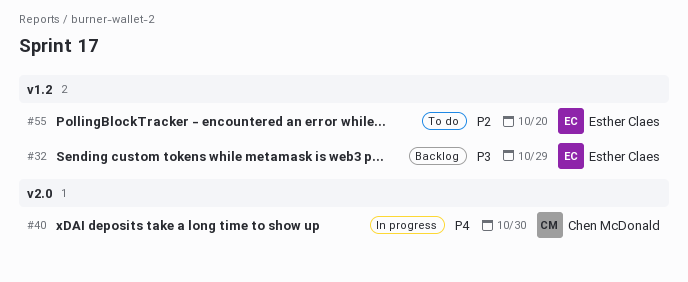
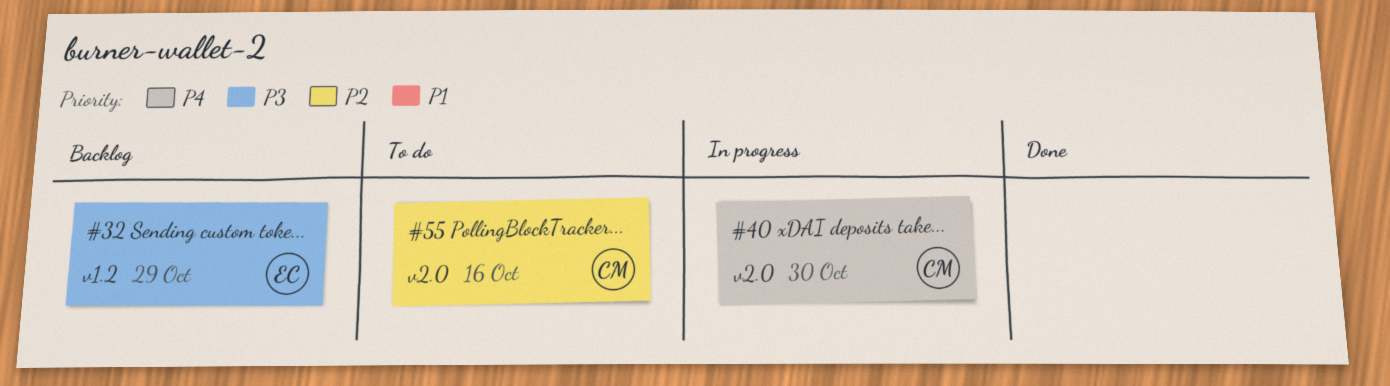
#55, owner: Esther Claes -> Chen McDonald
#55, label: v1.2 -> v2.0
#55, due: Oct 20 -> Oct 16

